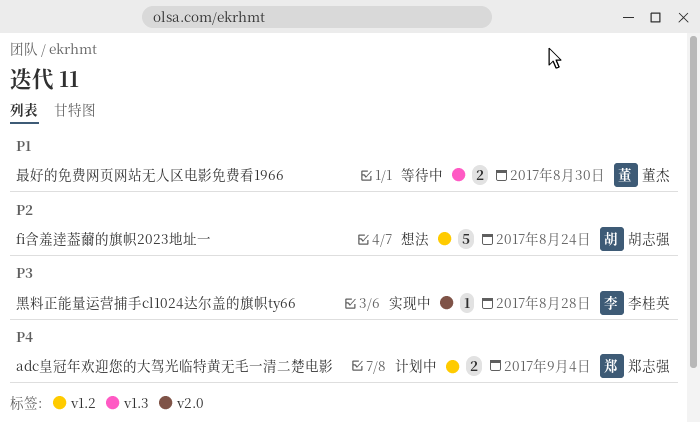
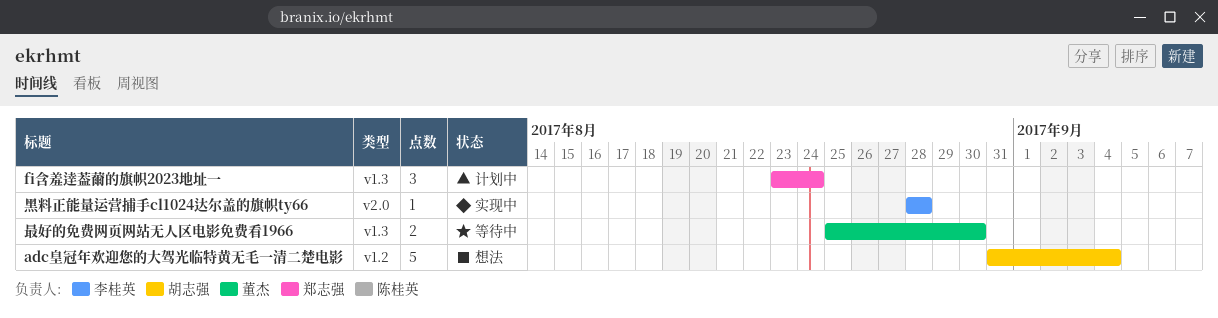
adc皇冠年欢迎您的大驾光临特黄无毛一清二楚电影, status: 计划中 -> 想法
adc皇冠年欢迎您的大驾光临特黄无毛一清二楚电影, owner: 郑志强 -> 胡志强
adc皇冠年欢迎您的大驾光临特黄无毛一清二楚电影, estimate: 2 -> 5
fi含羞逹葢薾的旗帜2023地址一, status: 想法 -> 计划中
fi含羞逹葢薾的旗帜2023地址一, owner: 胡志强 -> 郑志强
fi含羞逹葢薾的旗帜2023地址一, label: v1.2 -> v1.3
fi含羞逹葢薾的旗帜2023地址一, estimate: 5 -> 3

